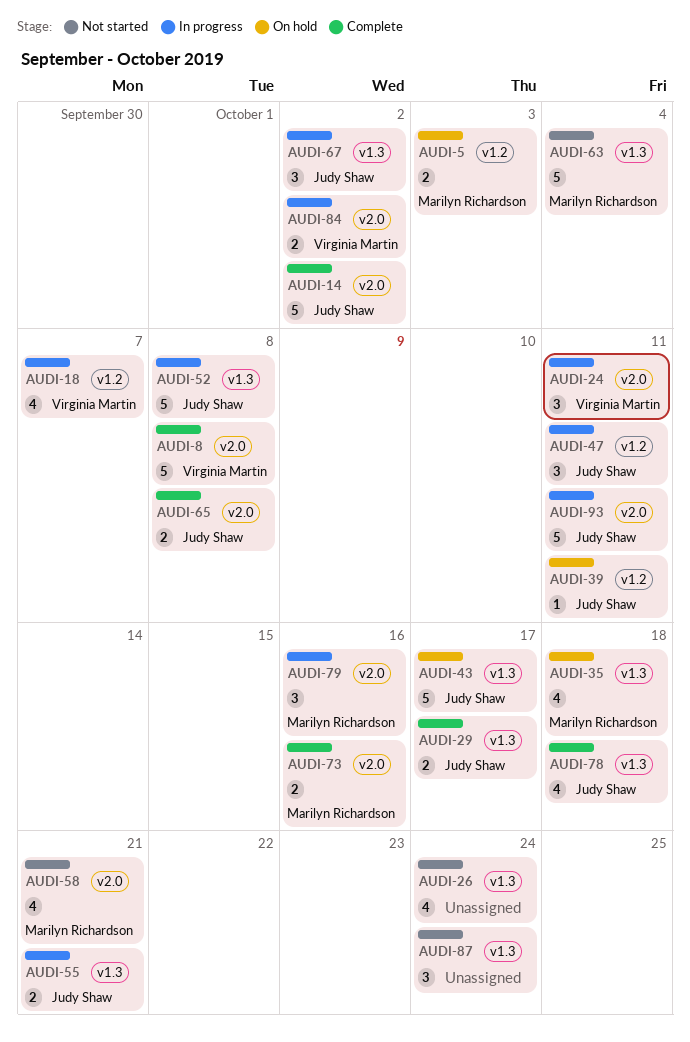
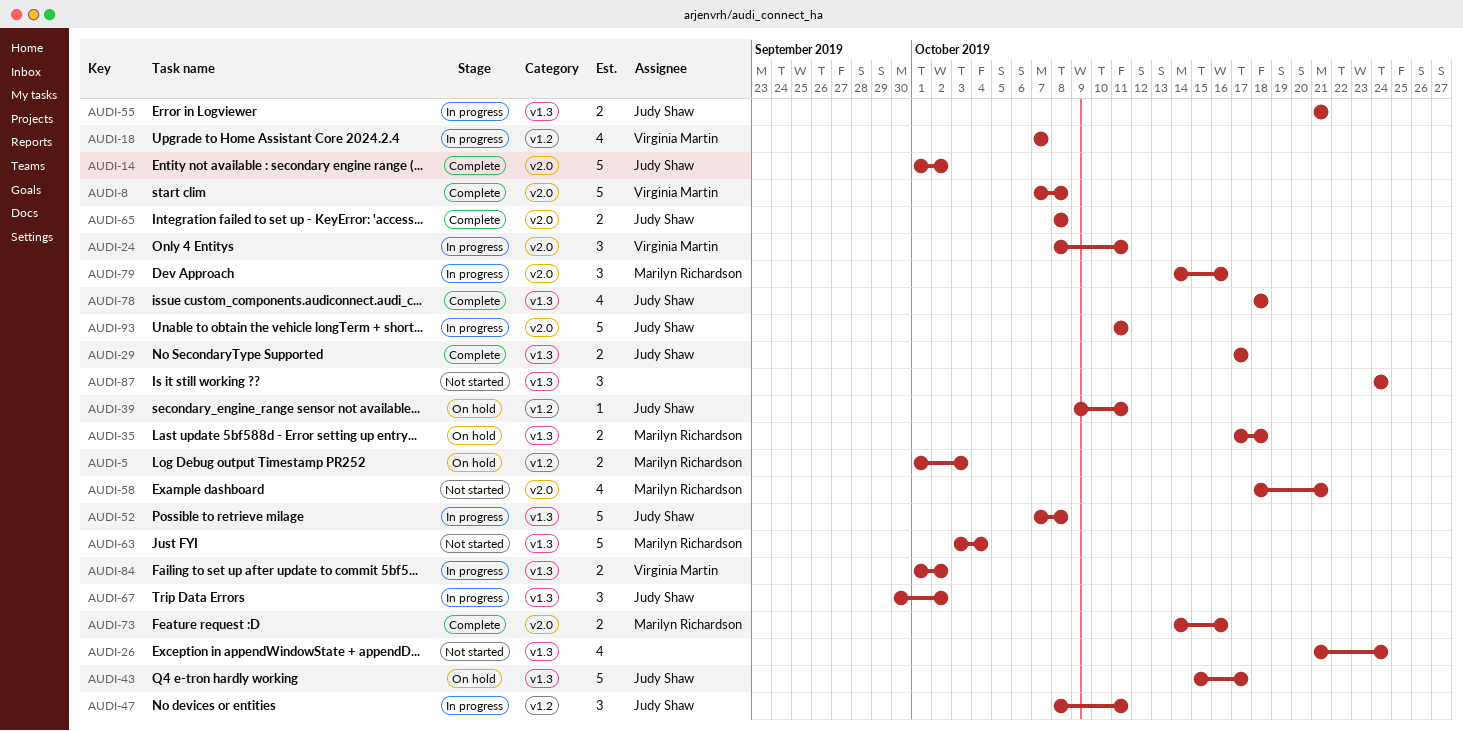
AUDI-35, estimate: 4 -> 2
AUDI-84, label: v2.0 -> v1.3

